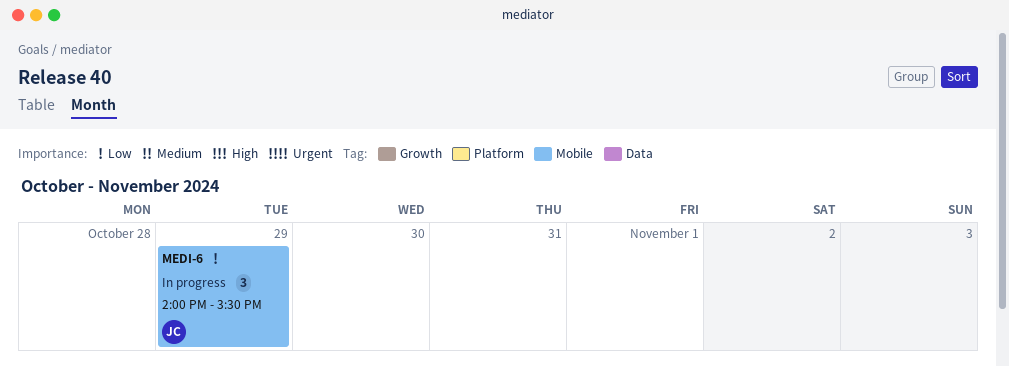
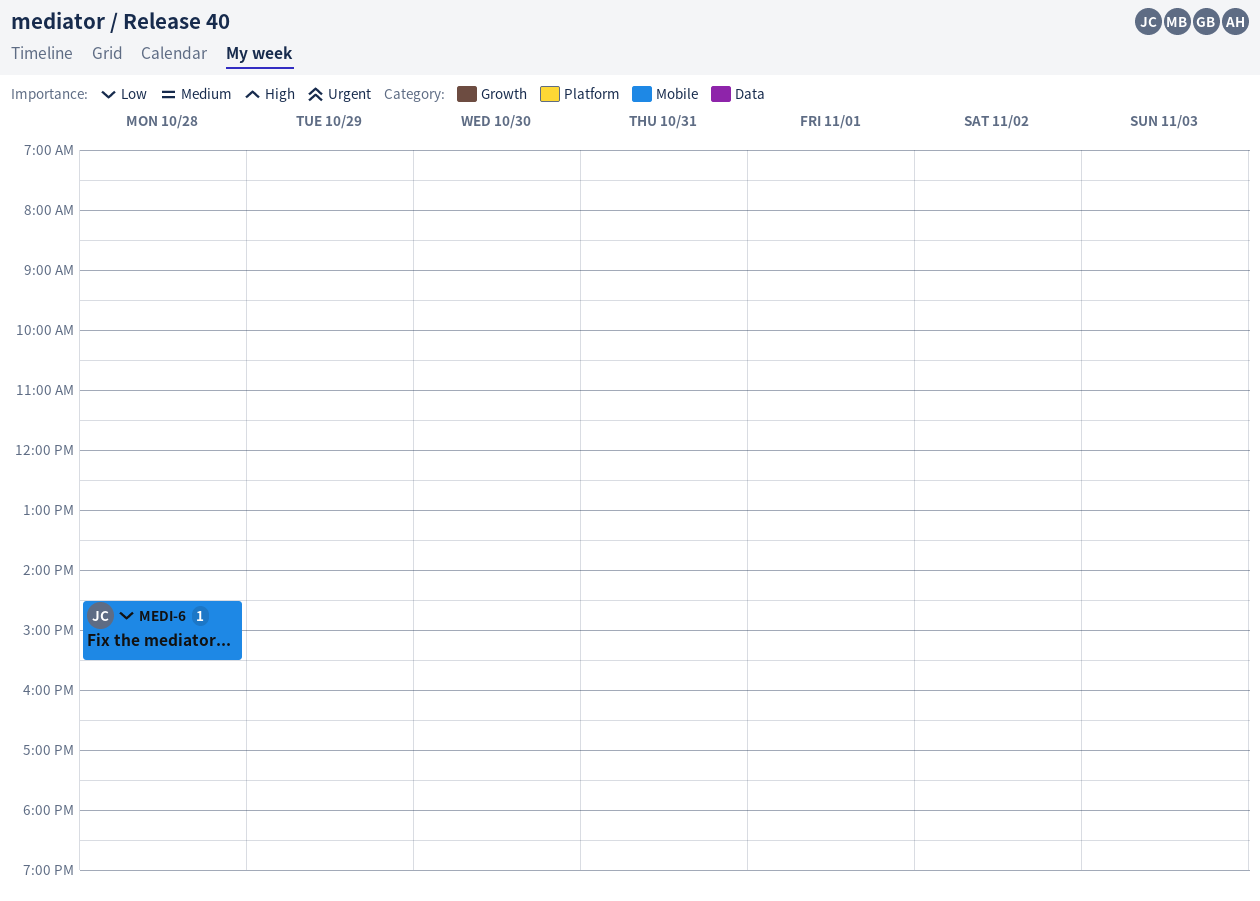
MEDI-6, estimate: 3 -> 1
MEDI-6, day: Oct 29 -> Oct 28
MEDI-6, begins: 14:00 -> 14:30

